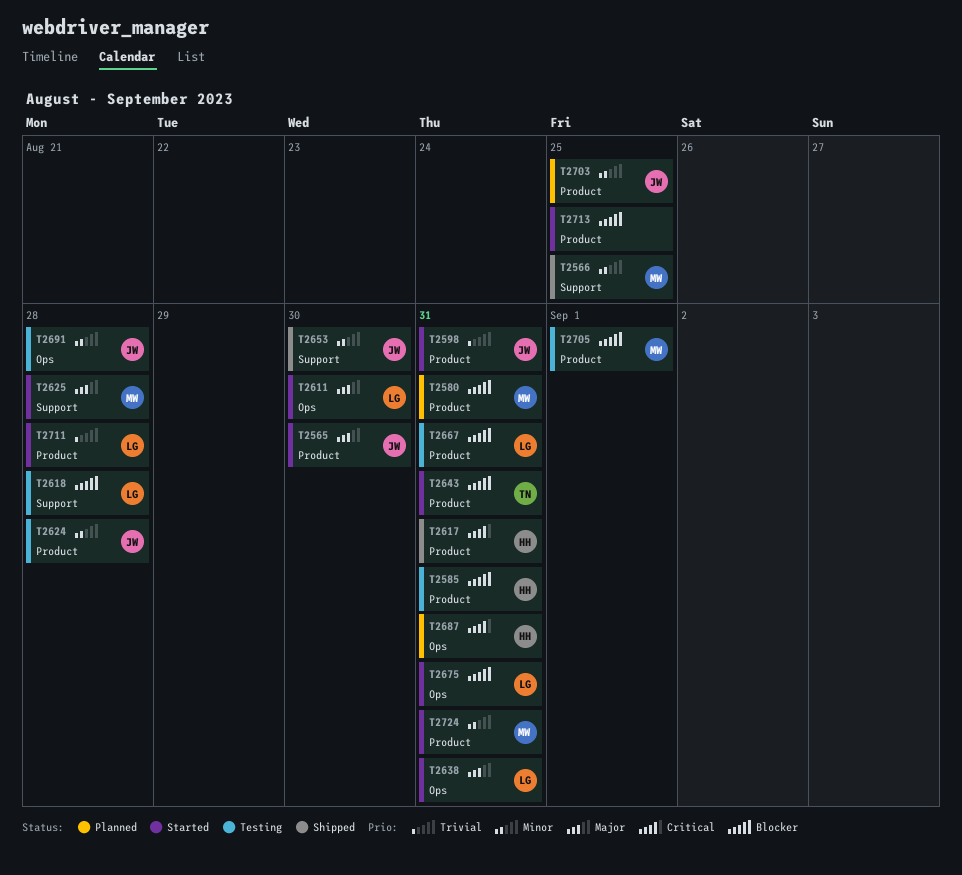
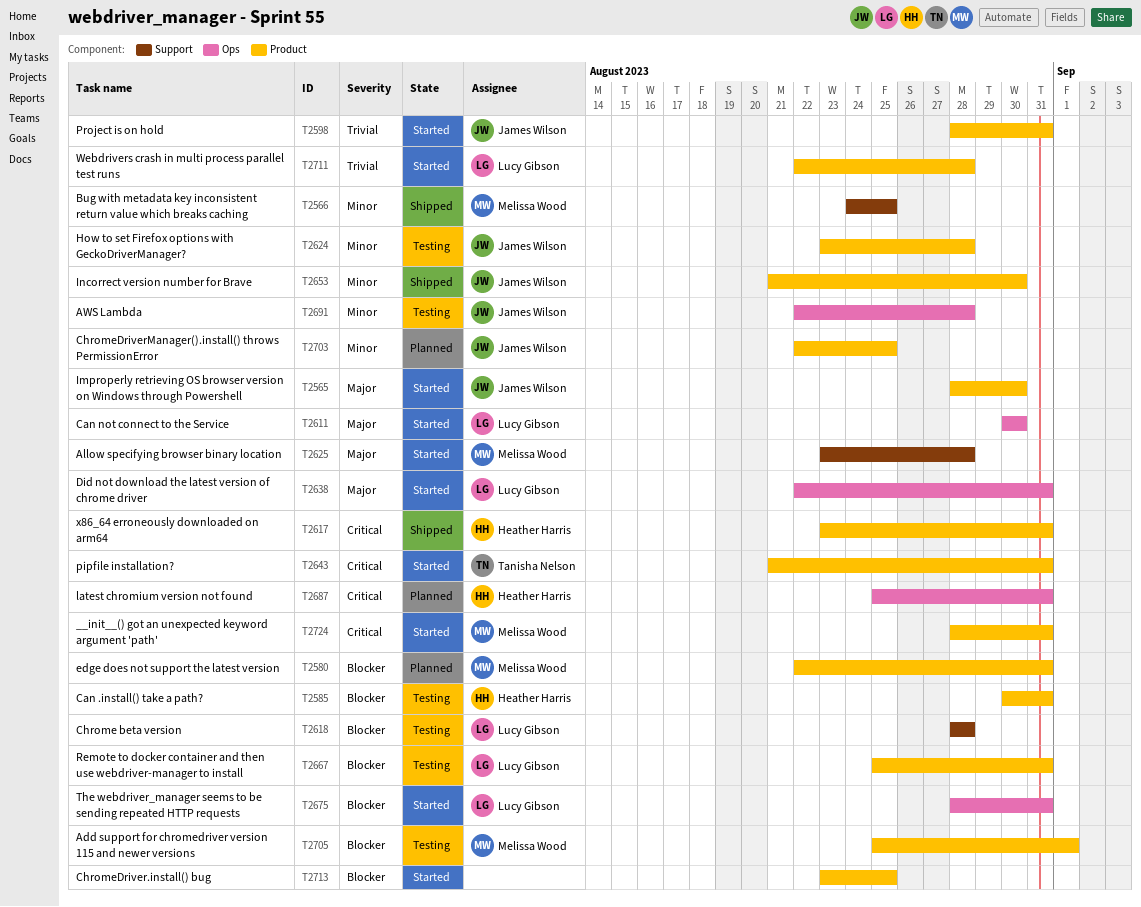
T2643, priority: Blocker -> Critical
T2653, label: Support -> Product
T2724, priority: Minor -> Critical

